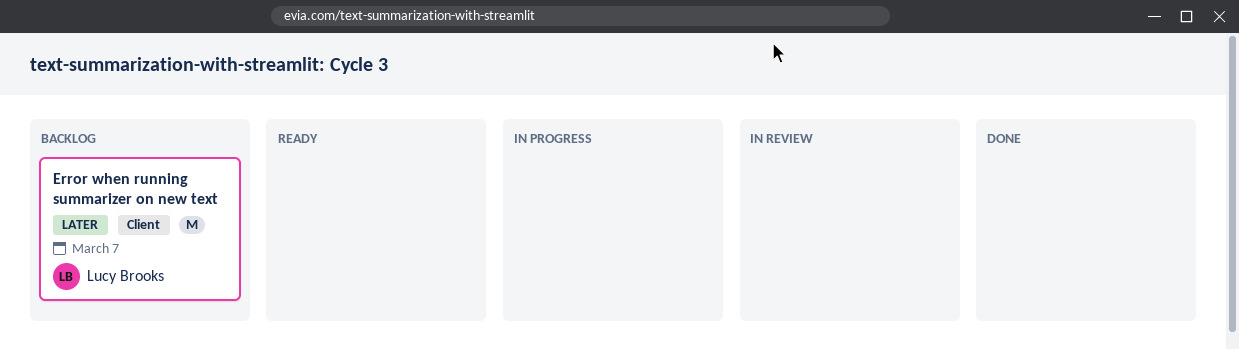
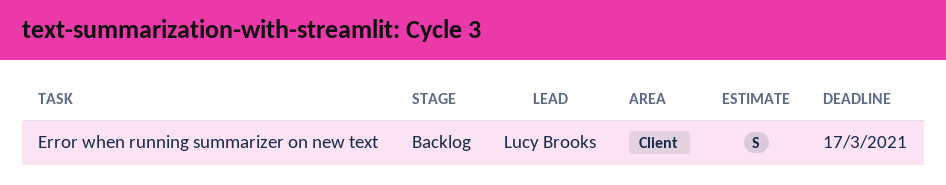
Error when running summarizer on new text, estimate: M -> S
Error when running summarizer on new text, due: Mar 7 -> Mar 17

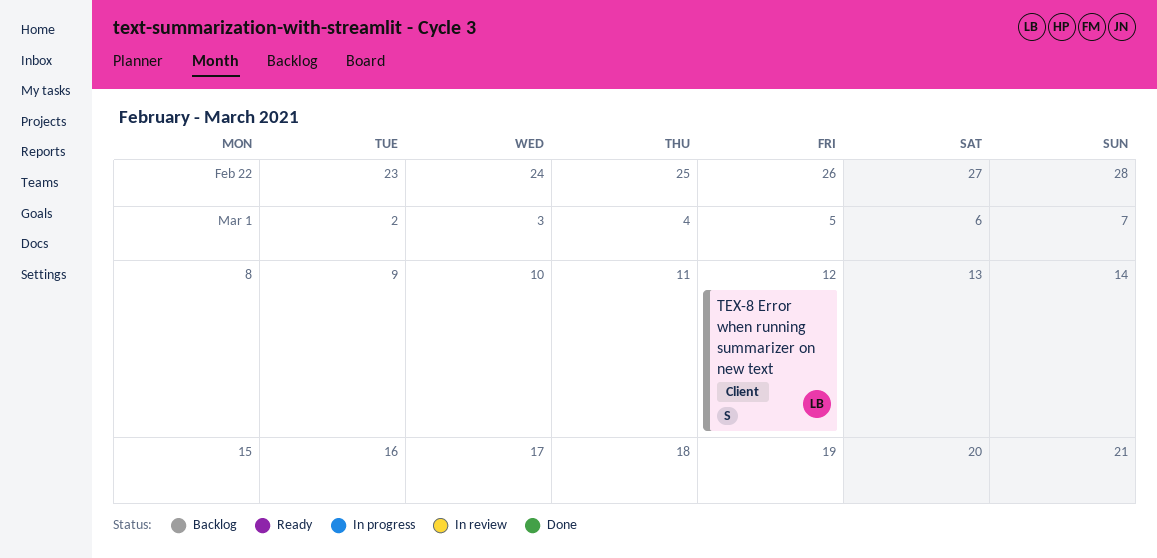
Error when running summarizer on new text, due: Mar 17 -> Mar 12

